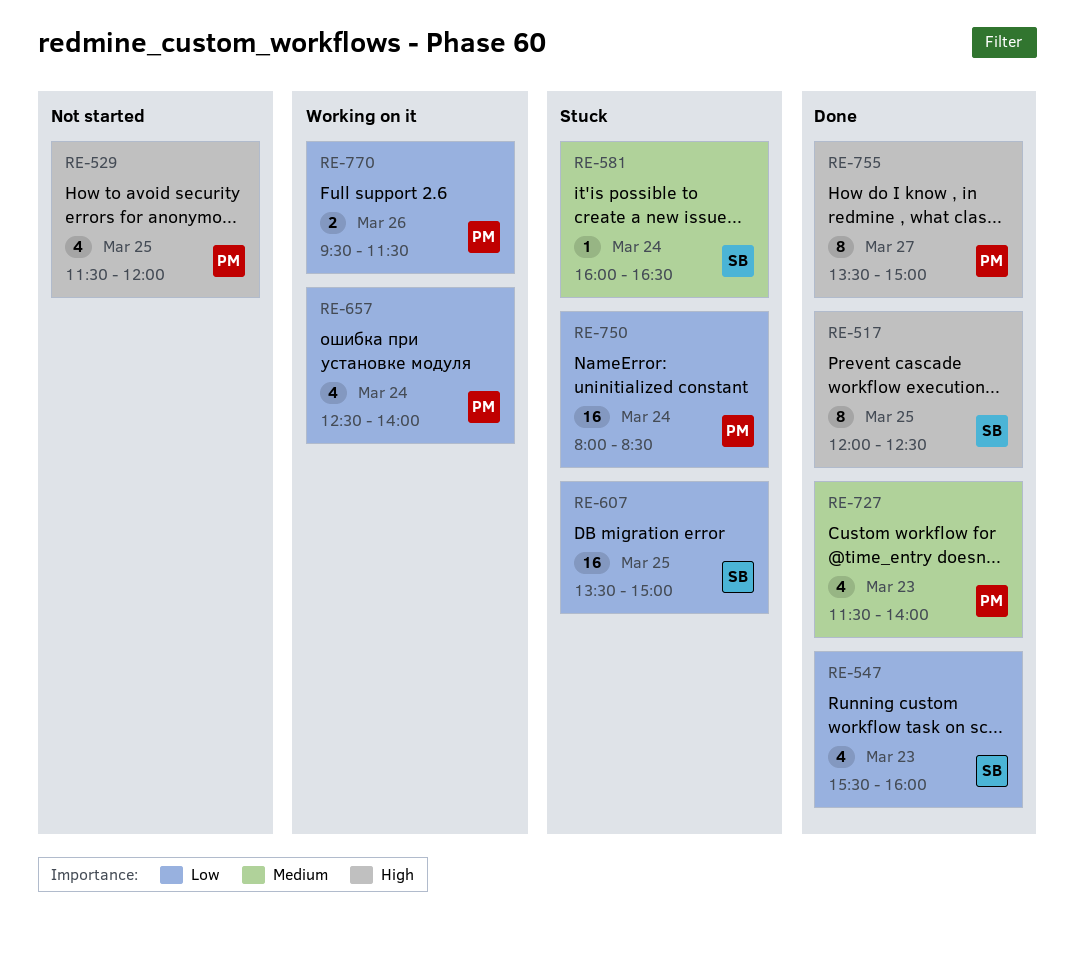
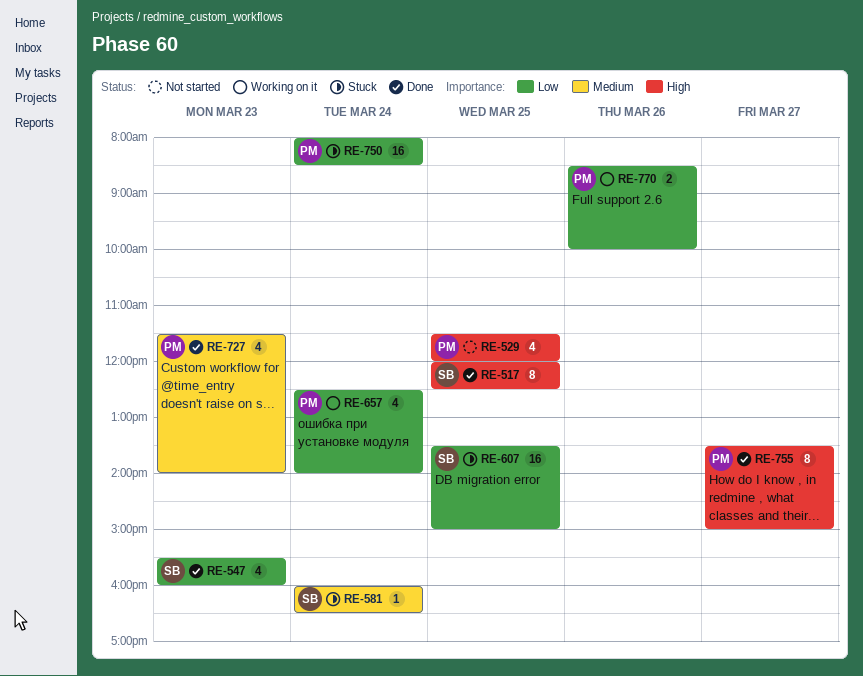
RE-770, begins: 09:30 -> 08:30
RE-770, ends: 11:30 -> 10:00

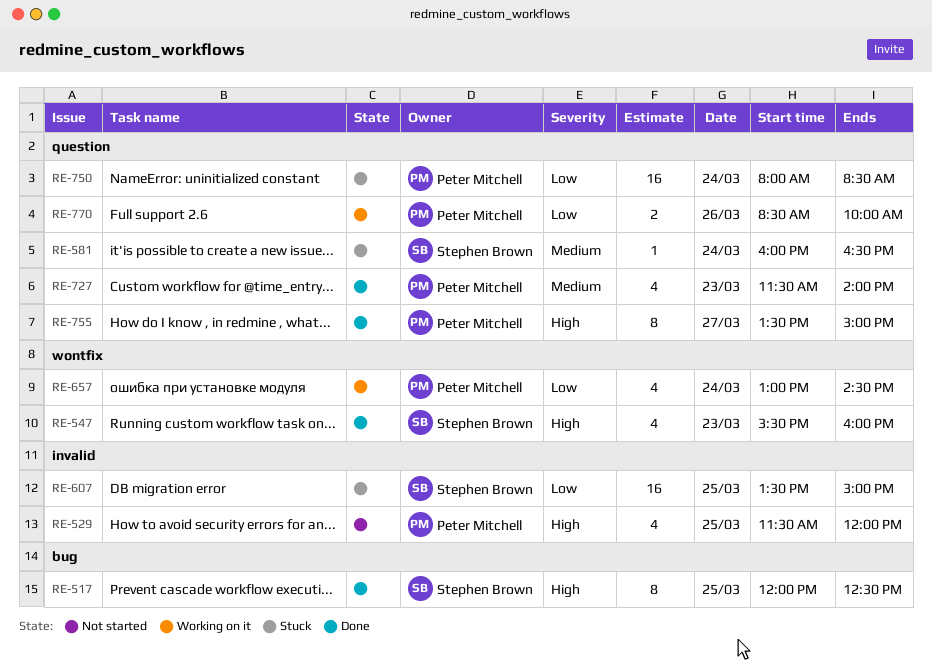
RE-547, priority: Low -> High
RE-657, begins: 12:30 -> 13:00
RE-657, ends: 14:00 -> 14:30

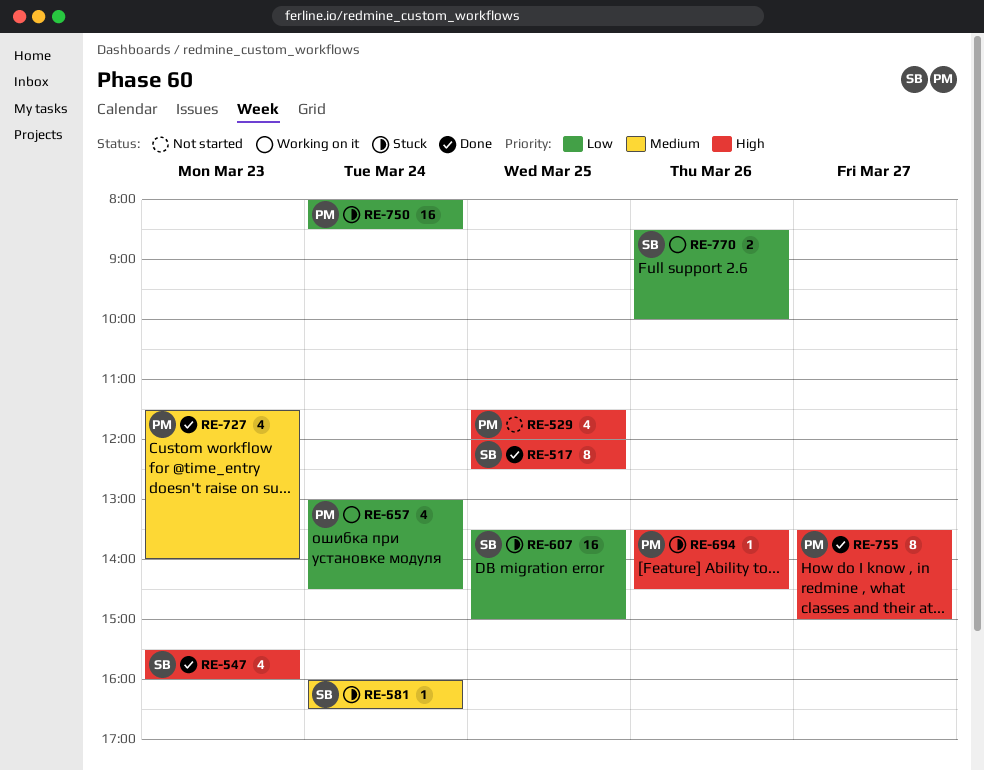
RE-694: none -> present
RE-770, owner: Peter Mitchell -> Stephen Brown

